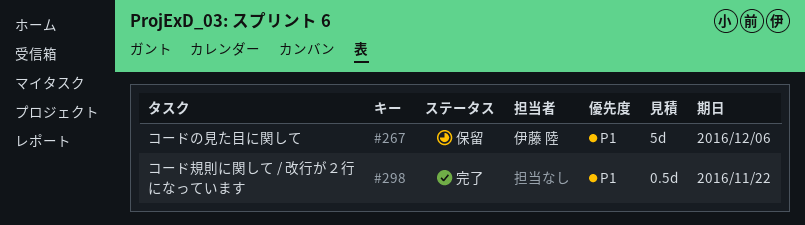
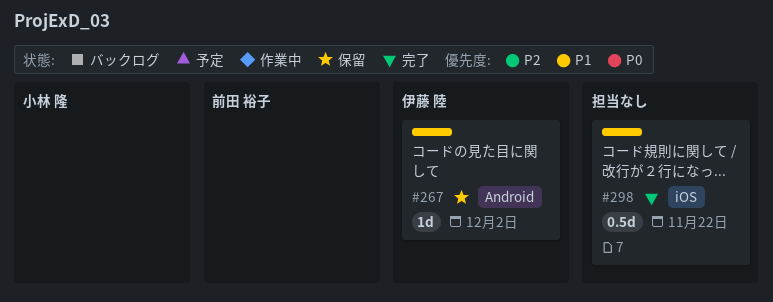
#267, estimate: 5d -> 1d
#267, due: Dec 6 -> Dec 2

